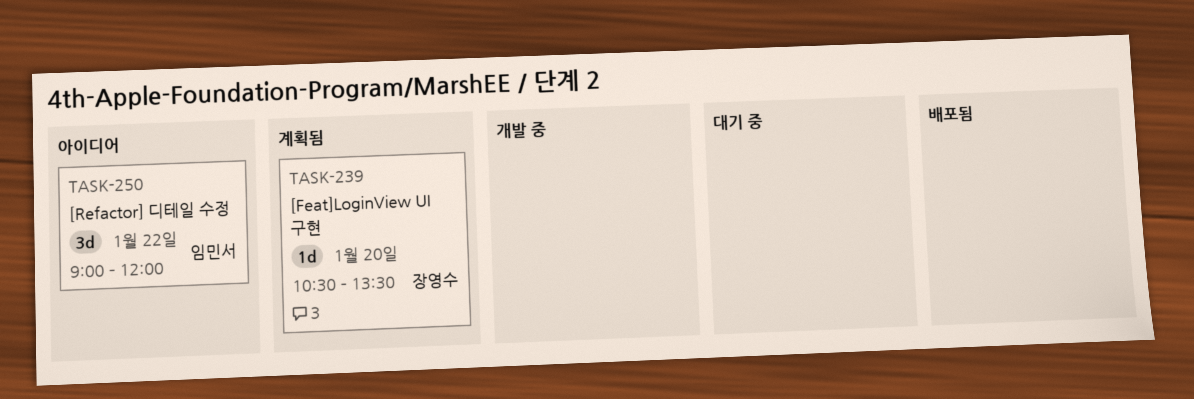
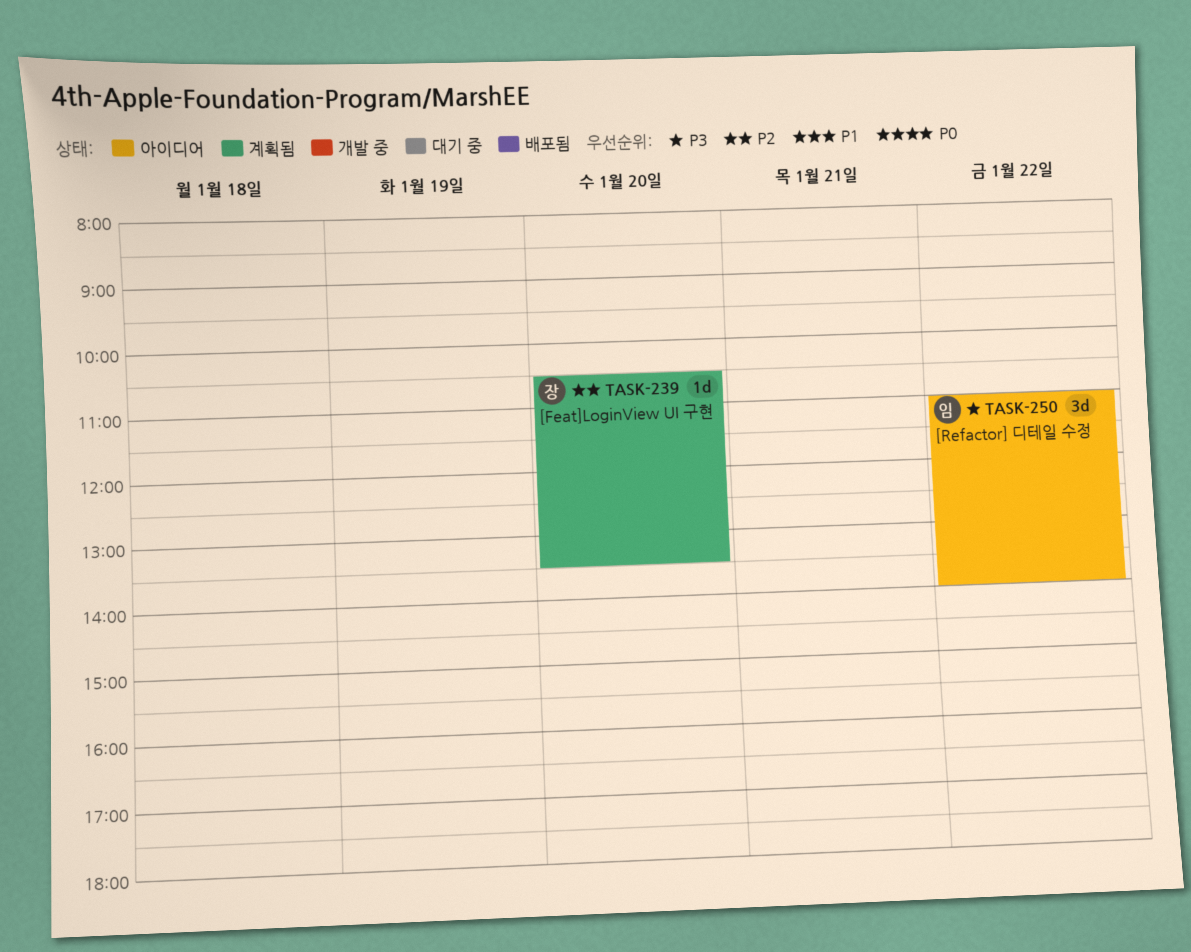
TASK-250, begins: 09:00 -> 11:00
TASK-250, ends: 12:00 -> 14:00

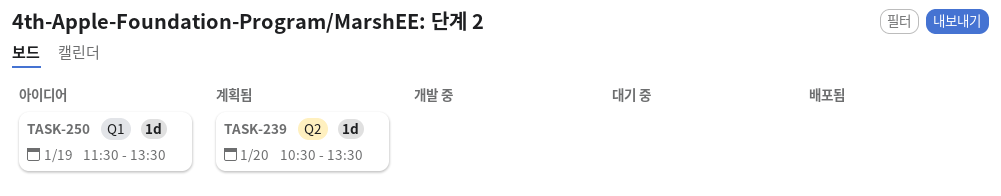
TASK-250, estimate: 3d -> 1d
TASK-250, day: Jan 22 -> Jan 19
TASK-250, begins: 11:00 -> 11:30
TASK-250, ends: 14:00 -> 13:30

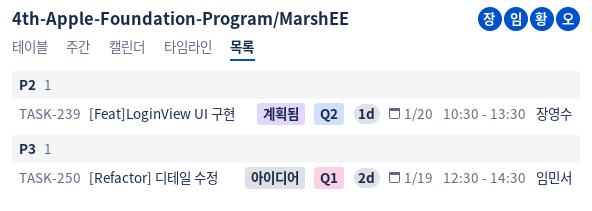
TASK-250, estimate: 1d -> 2d
TASK-250, begins: 11:30 -> 12:30
TASK-250, ends: 13:30 -> 14:30

